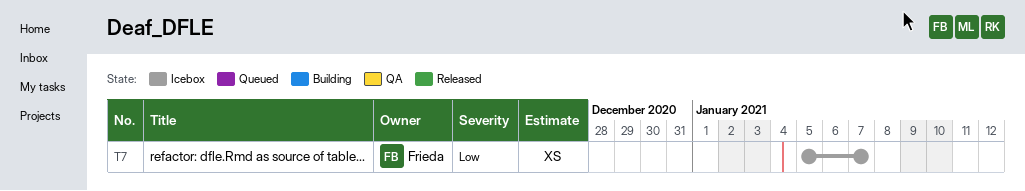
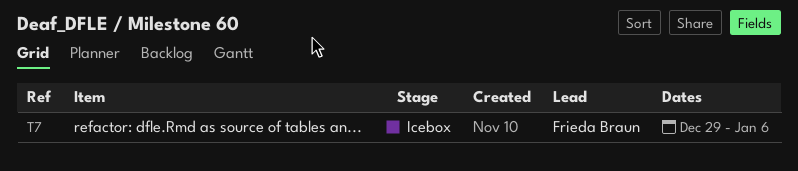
T7, start: Jan 5 -> Dec 29
T7, due: Jan 7 -> Jan 6

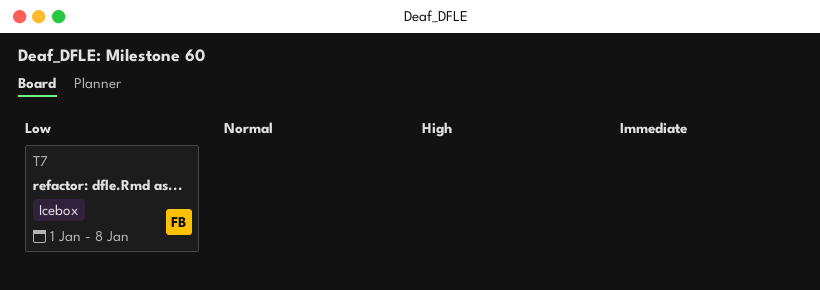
T7, start: Dec 29 -> Jan 1
T7, due: Jan 6 -> Jan 8

